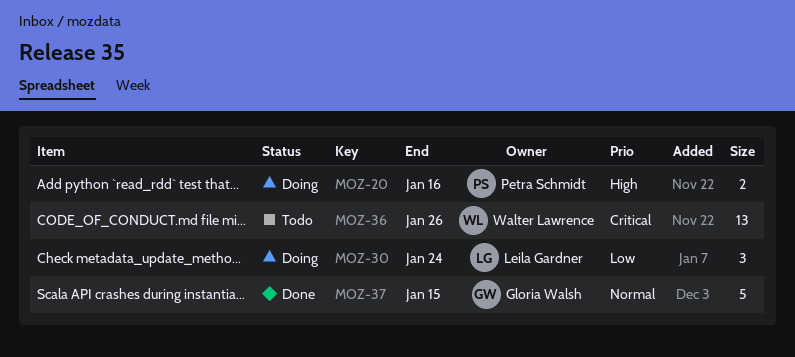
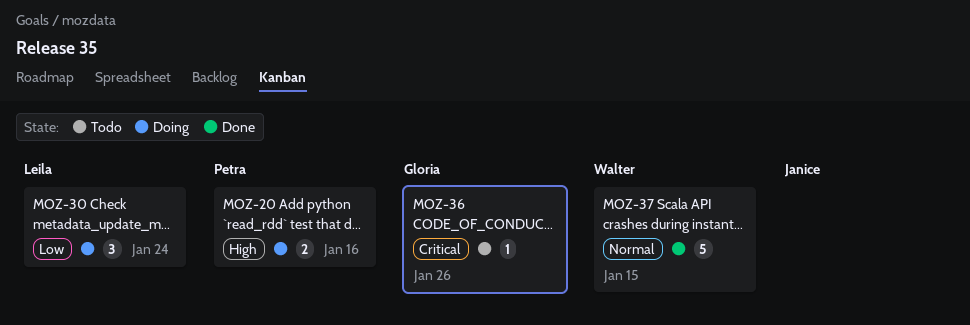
MOZ-36, owner: Walter Lawrence -> Gloria Walsh
MOZ-36, estimate: 13 -> 1
MOZ-37, owner: Gloria Walsh -> Walter Lawrence

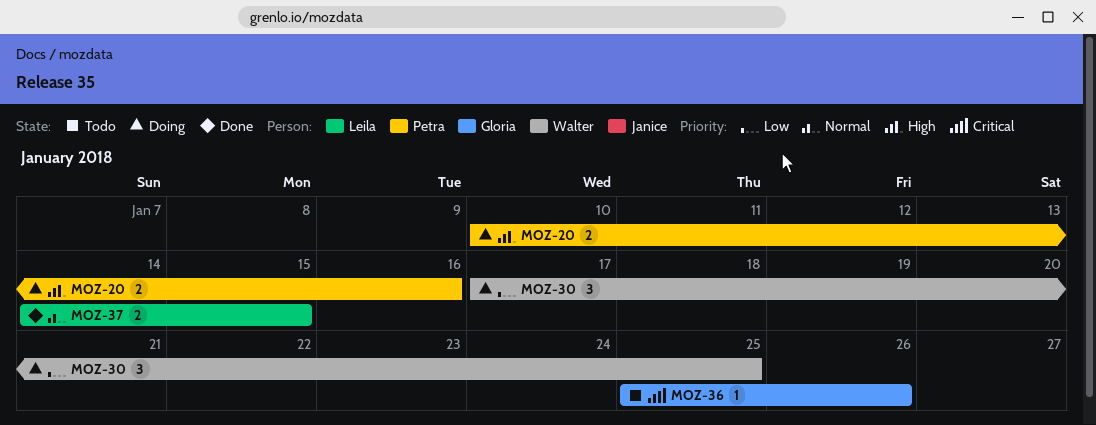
MOZ-30, owner: Leila -> Walter
MOZ-30, due: Jan 24 -> Jan 25
MOZ-37, owner: Walter -> Leila
MOZ-37, estimate: 5 -> 2

